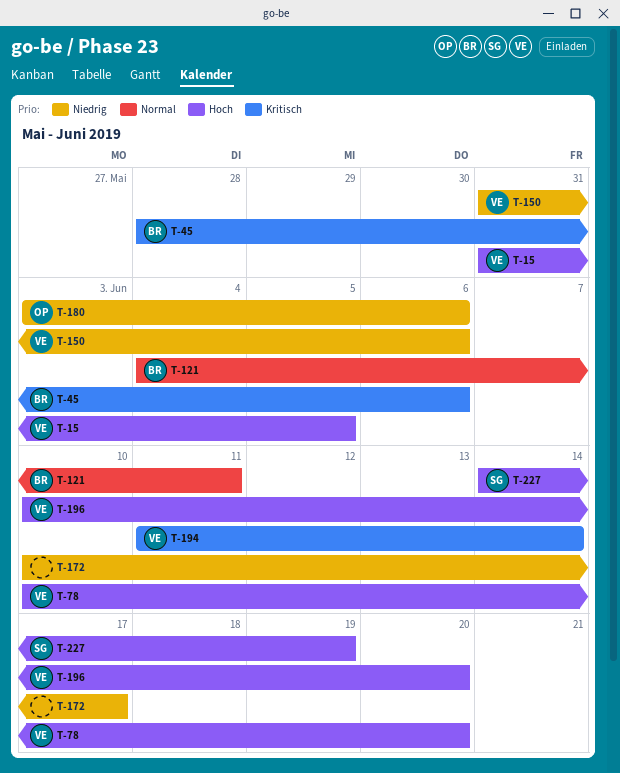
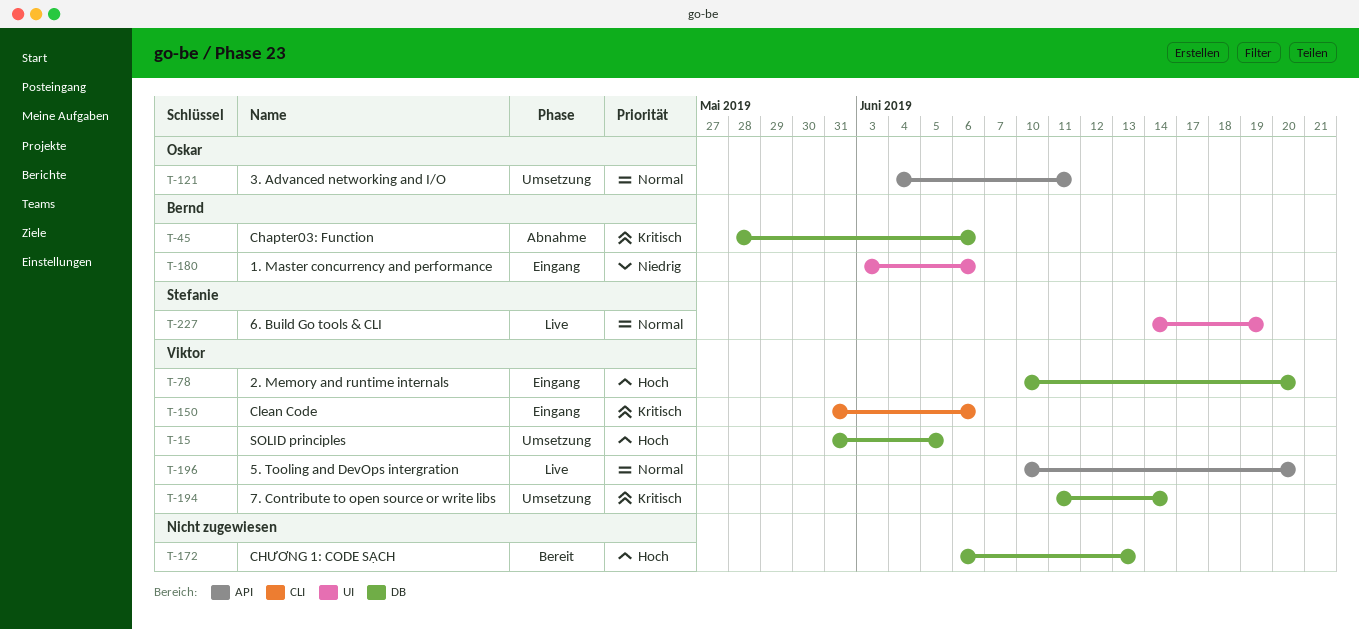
T-121, owner: Bernd -> Oskar
T-150, priority: Niedrig -> Kritisch
T-172, priority: Niedrig -> Hoch
T-172, start: Jun 10 -> Jun 6
T-172, due: Jun 17 -> Jun 13
T-180, owner: Oskar -> Bernd
T-196, priority: Hoch -> Normal
T-227, priority: Hoch -> Normal

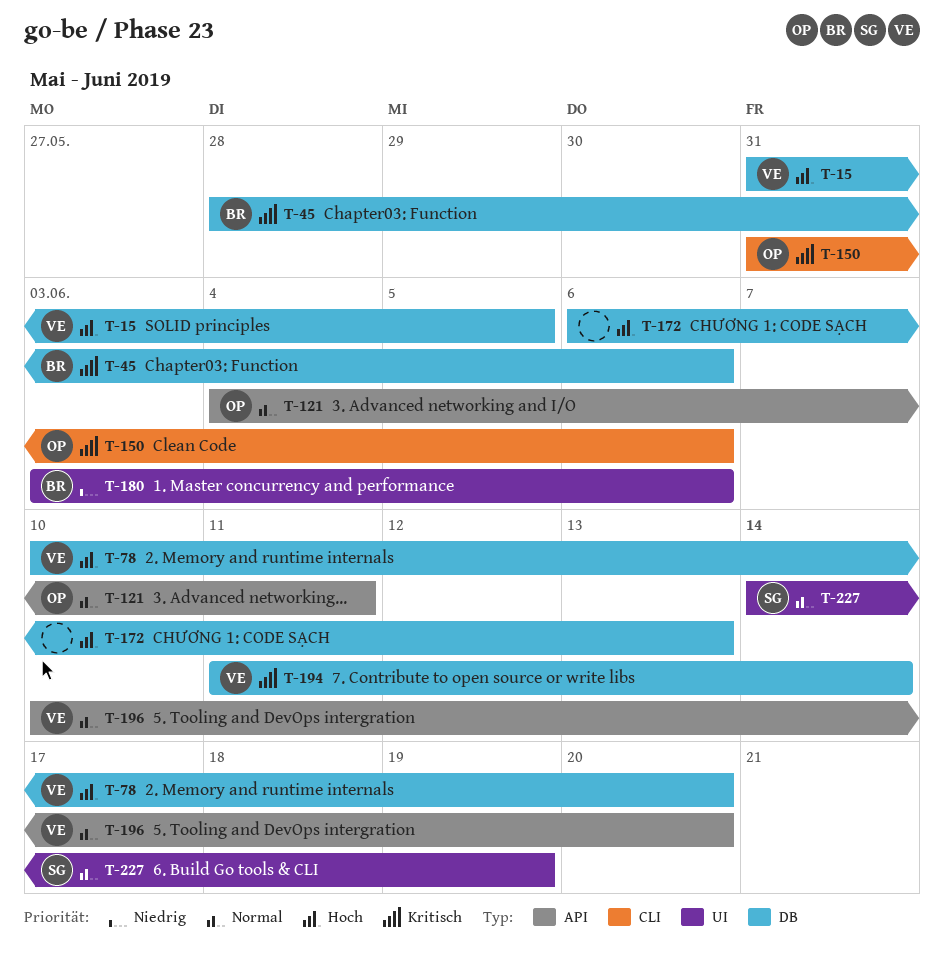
T-150, owner: Viktor -> Oskar

